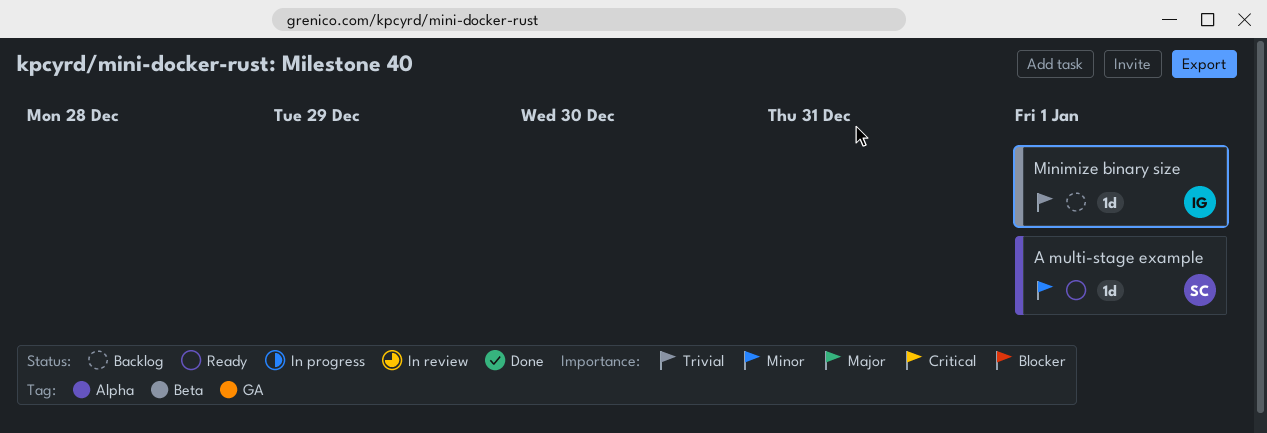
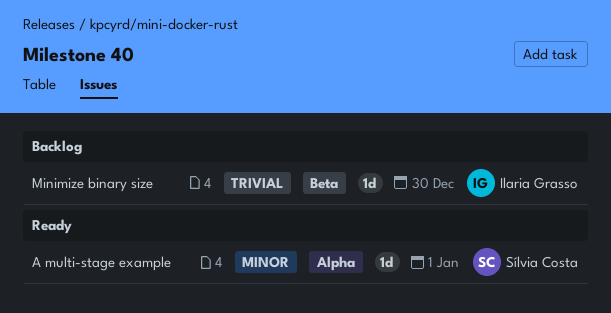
Minimize binary size, due: Jan 1 -> Dec 30

